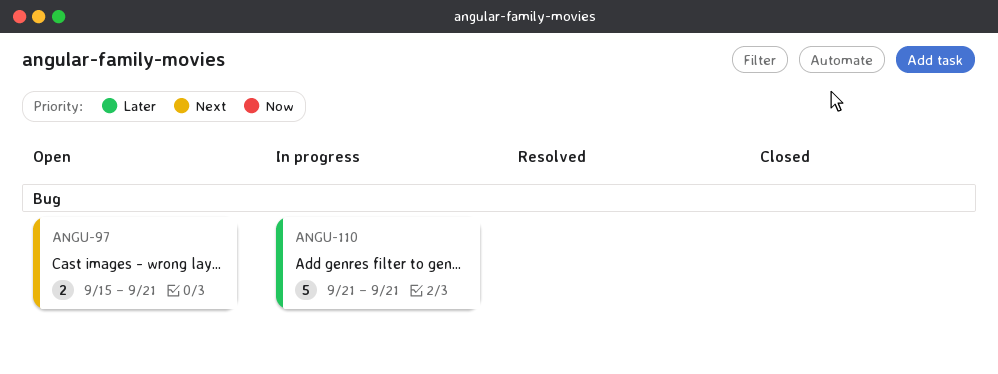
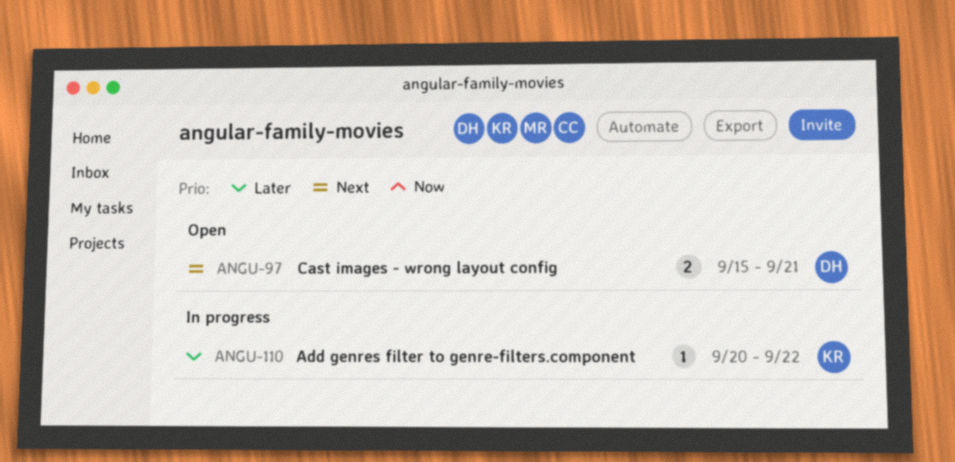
ANGU-110, estimate: 5 -> 1
ANGU-110, start: Sep 21 -> Sep 20
ANGU-110, due: Sep 21 -> Sep 22

